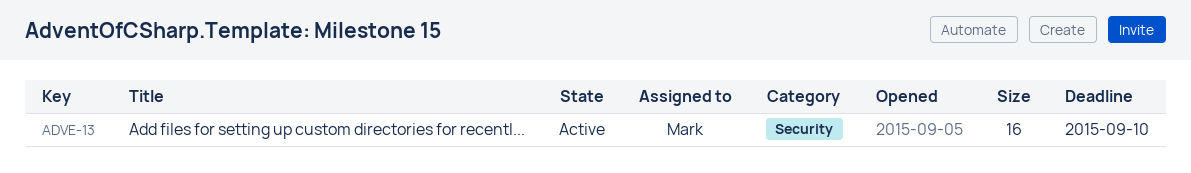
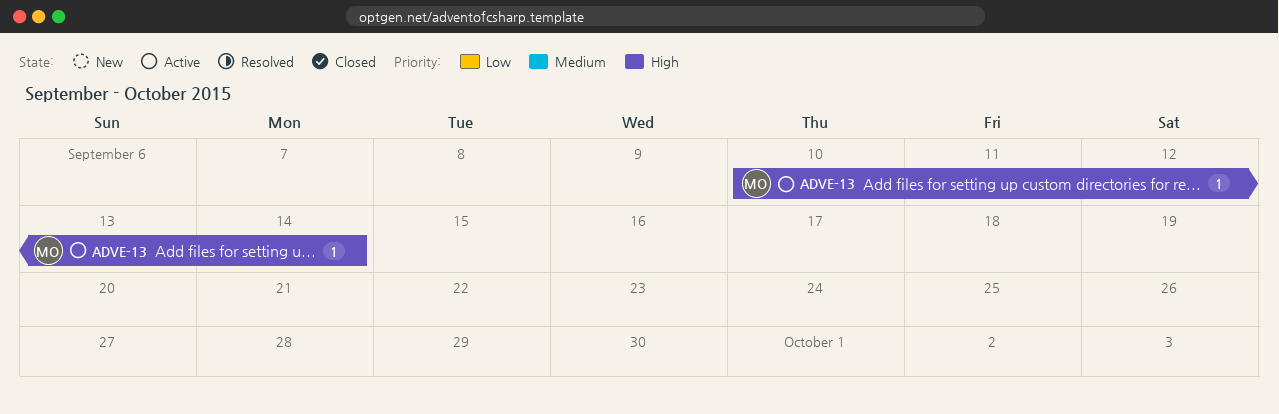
ADVE-13, estimate: 16 -> 1
ADVE-13, due: Sep 10 -> Sep 14

